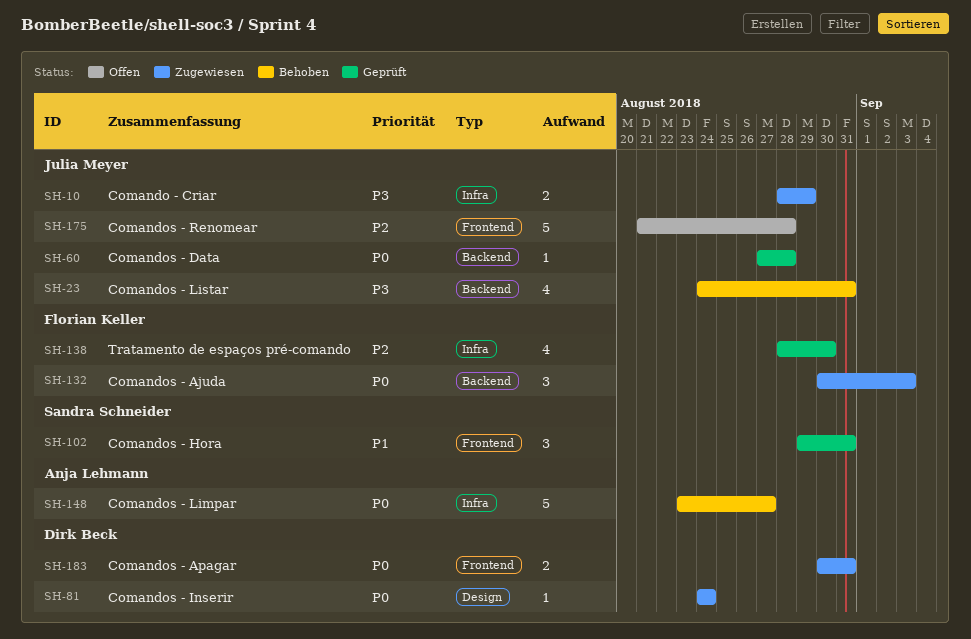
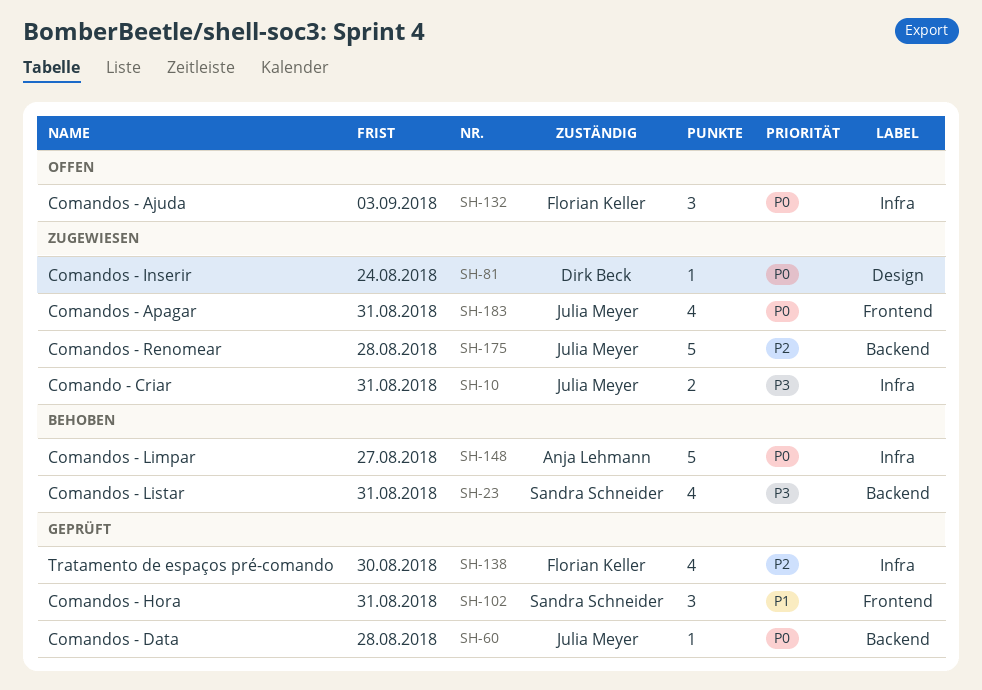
SH-10, due: Aug 29 -> Aug 31
SH-23, owner: Julia Meyer -> Sandra Schneider
SH-132, status: Zugewiesen -> Offen
SH-132, label: Backend -> Infra
SH-175, status: Offen -> Zugewiesen
SH-175, label: Frontend -> Backend
SH-183, owner: Dirk Beck -> Julia Meyer
SH-183, estimate: 2 -> 4

